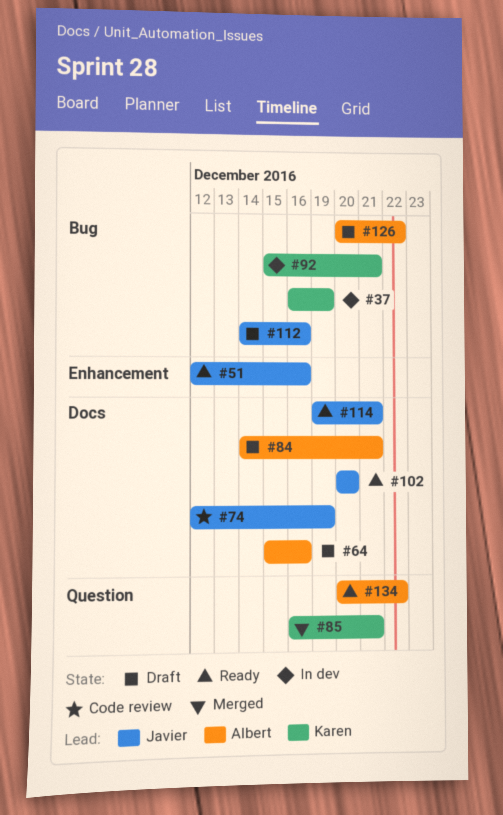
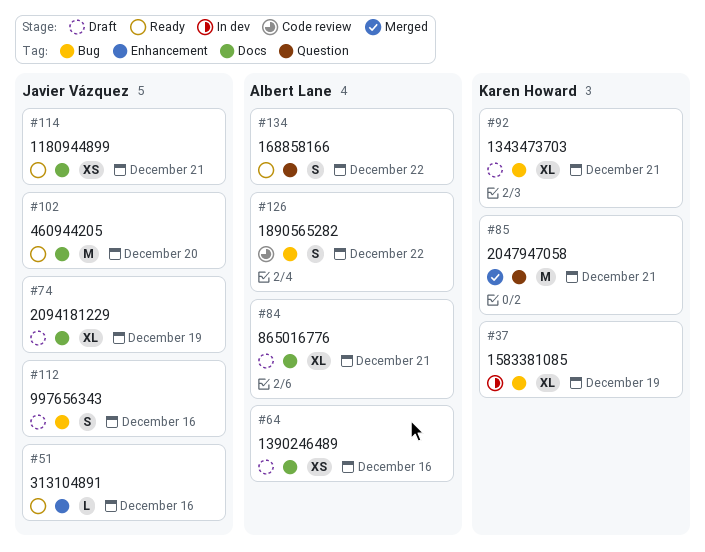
#74, status: Code review -> Draft
#92, status: In dev -> Draft
#126, status: Draft -> Code review

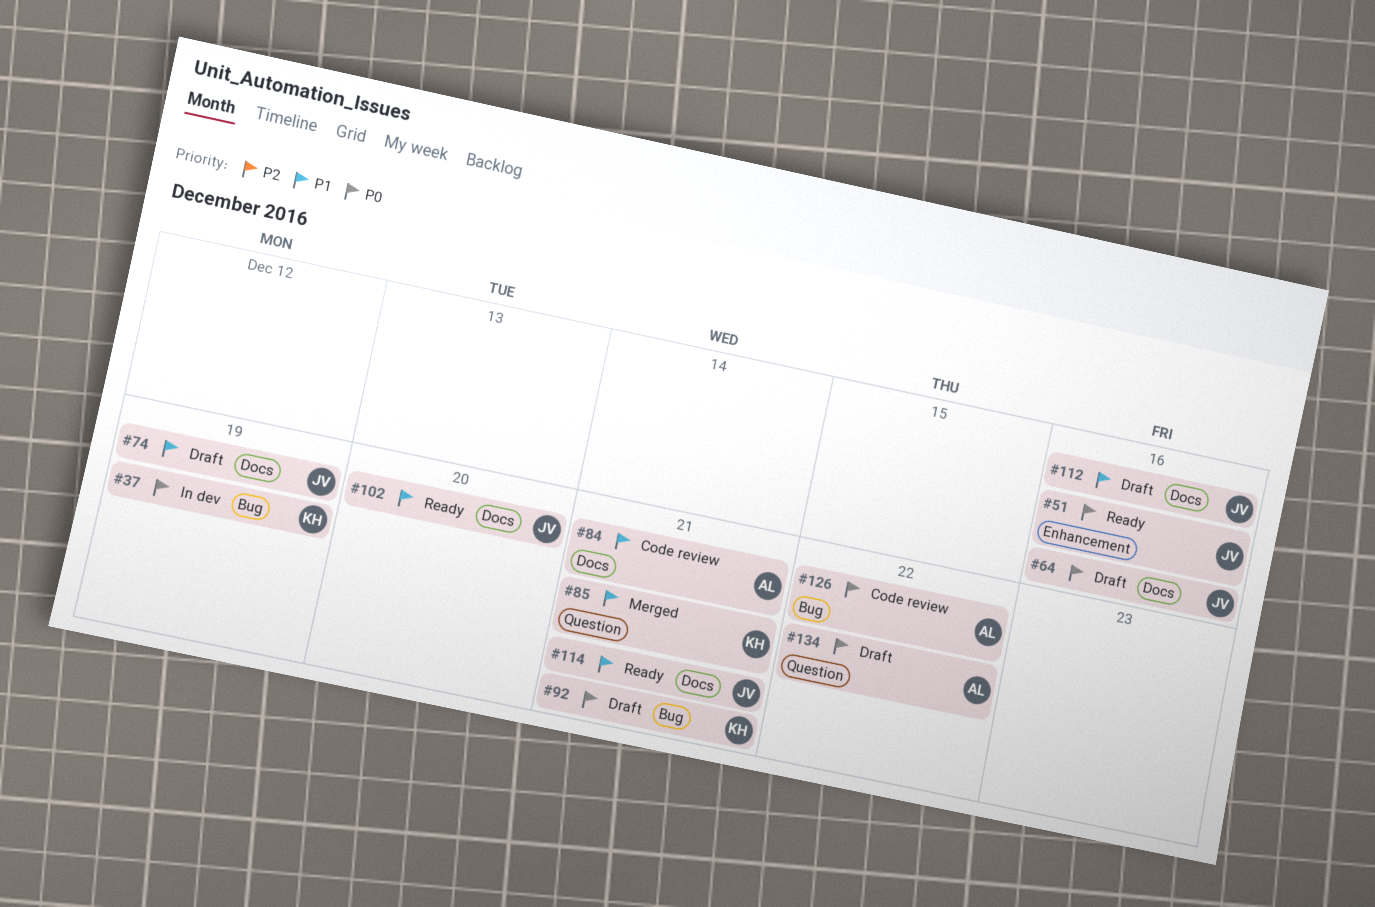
#64, owner: Albert Lane -> Javier Vázquez
#84, status: Draft -> Code review
#112, label: Bug -> Docs
#134, status: Ready -> Draft

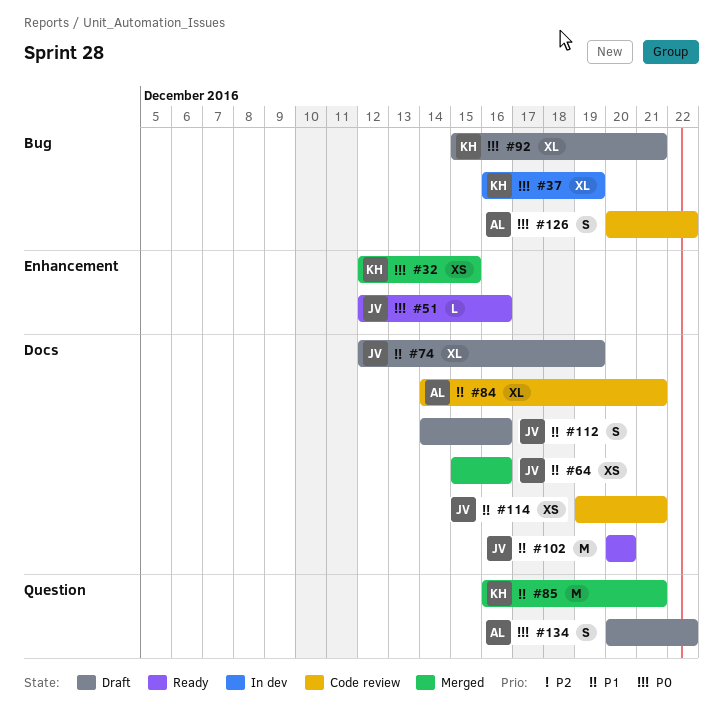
#32: none -> present
#64, status: Draft -> Merged
#64, priority: P0 -> P1
#114, status: Ready -> Code review

